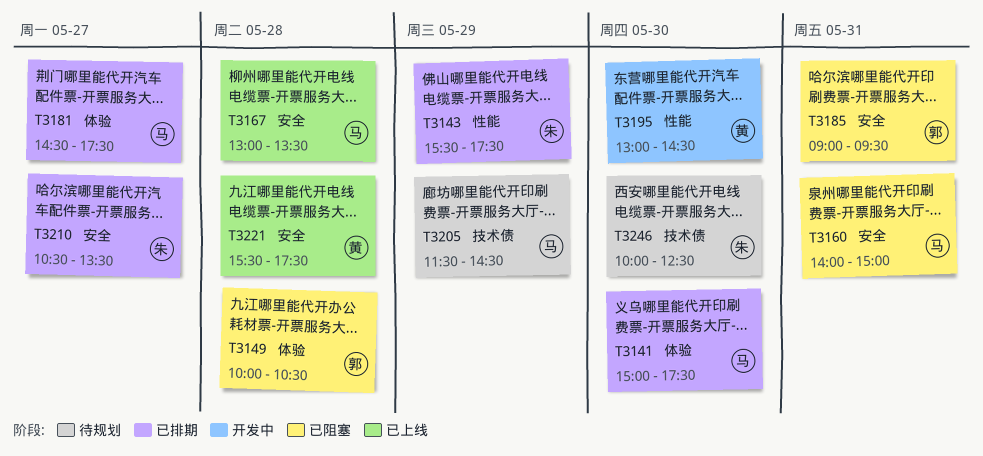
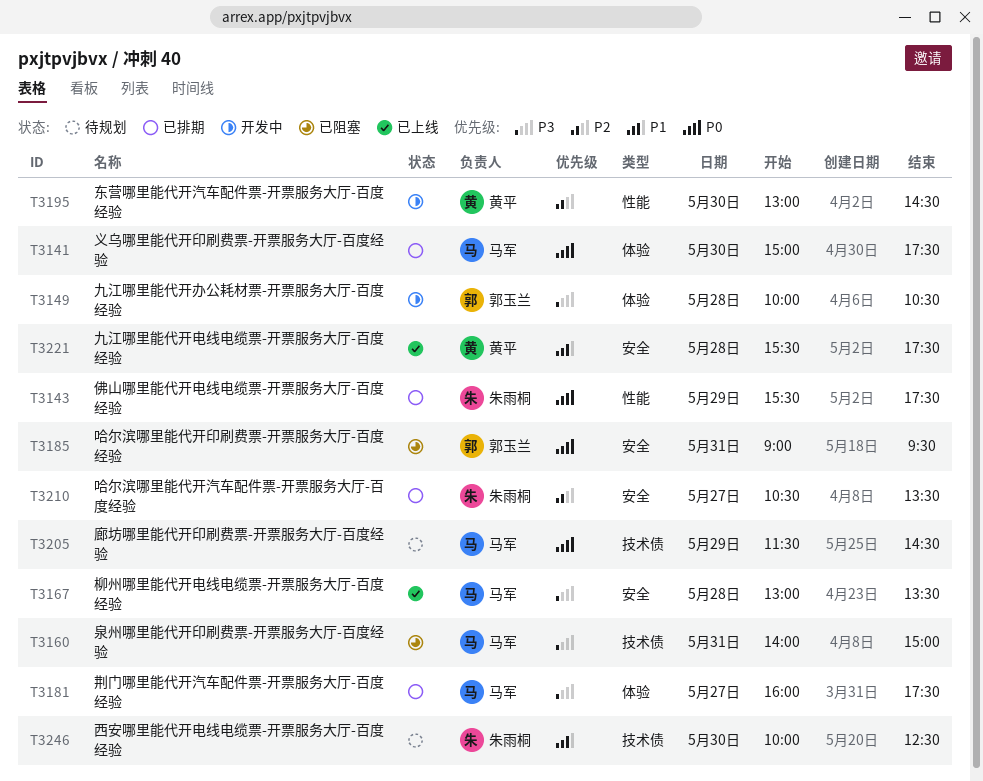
T3149, status: 已阻塞 -> 开发中
T3160, label: 安全 -> 技术债
T3181, begins: 14:30 -> 16:00

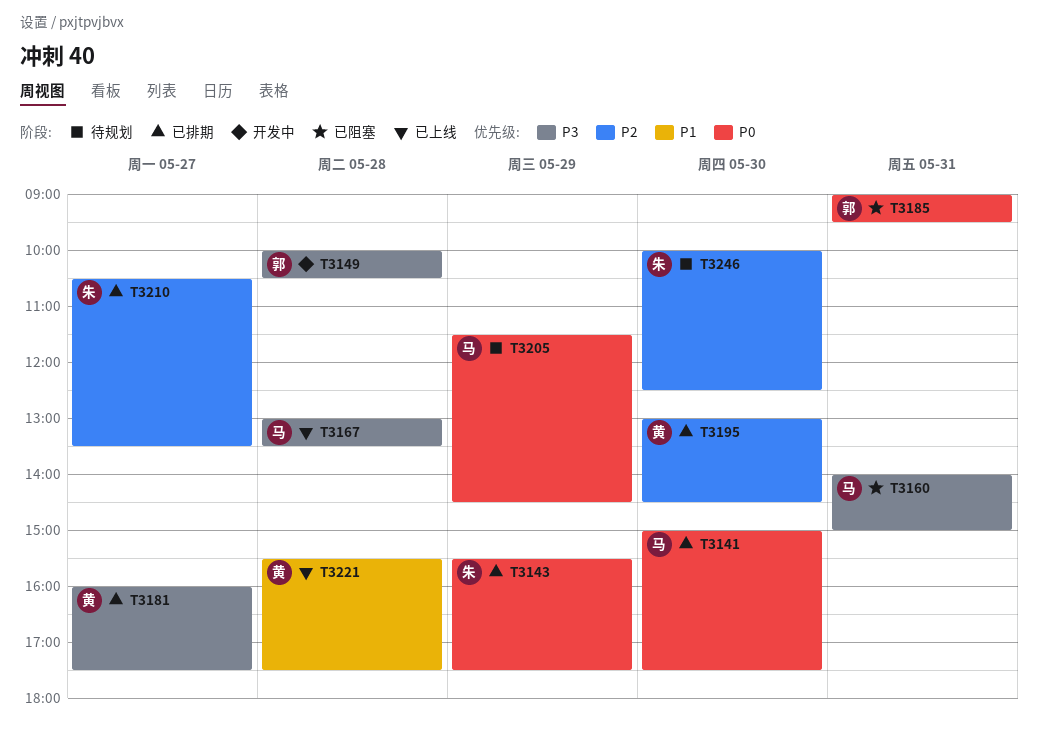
T3181, owner: 马军 -> 黄平
T3195, status: 开发中 -> 已排期
T3246, priority: P1 -> P2

